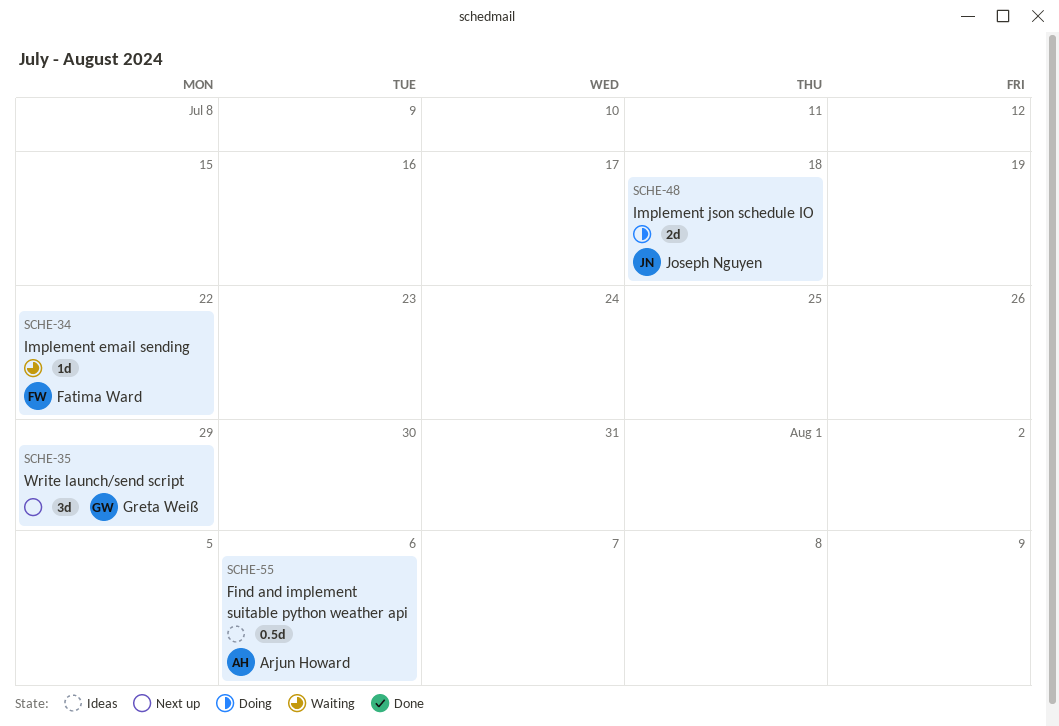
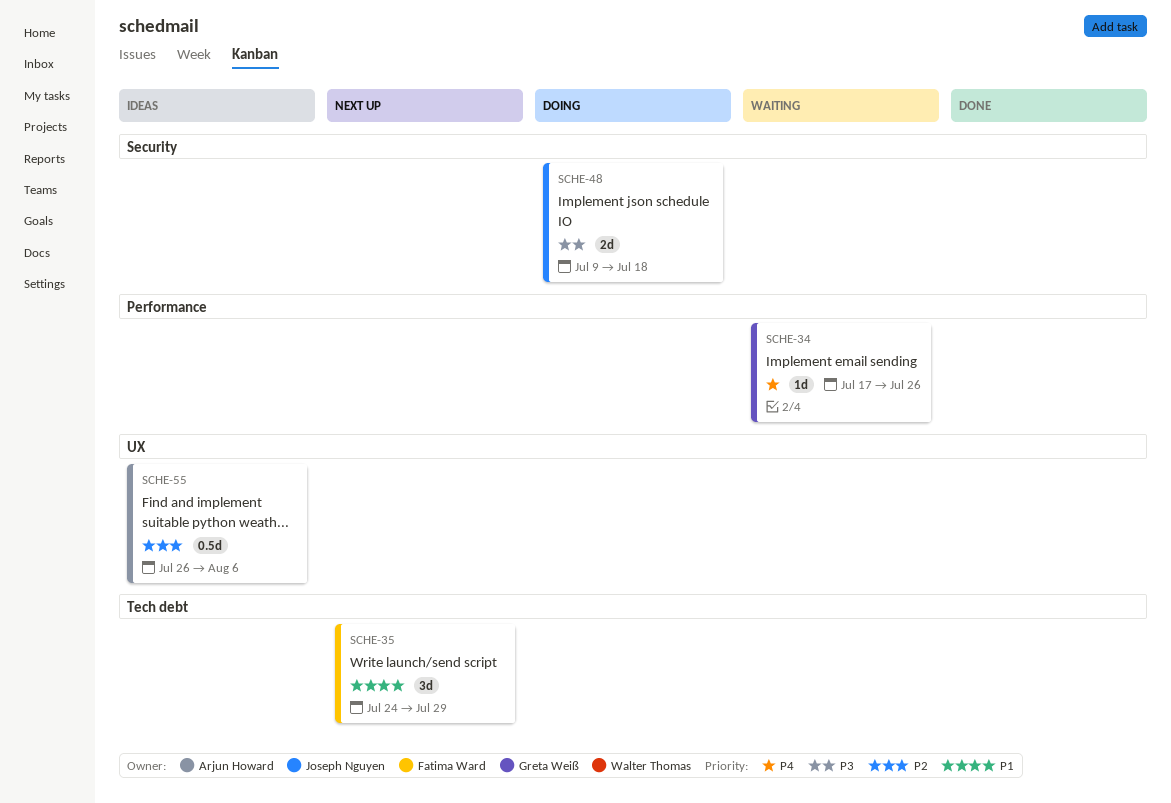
SCHE-34, owner: Fatima Ward -> Greta Weiß
SCHE-34, due: Jul 22 -> Jul 26
SCHE-35, owner: Greta Weiß -> Fatima Ward

